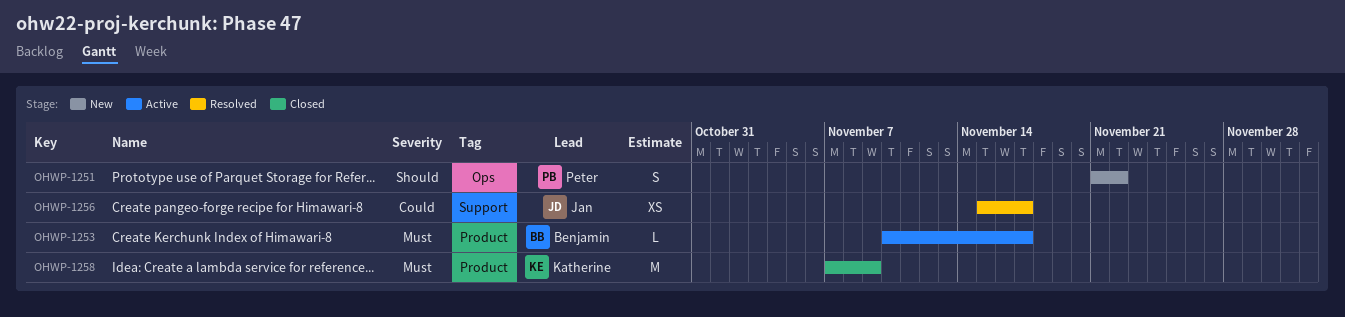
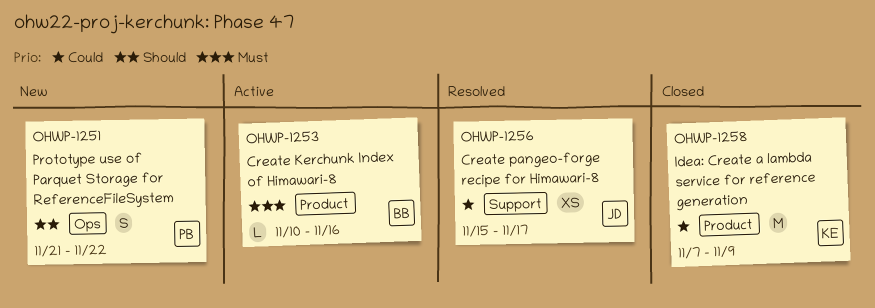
OHWP-1253, due: Nov 17 -> Nov 16
OHWP-1258, priority: Must -> Could

